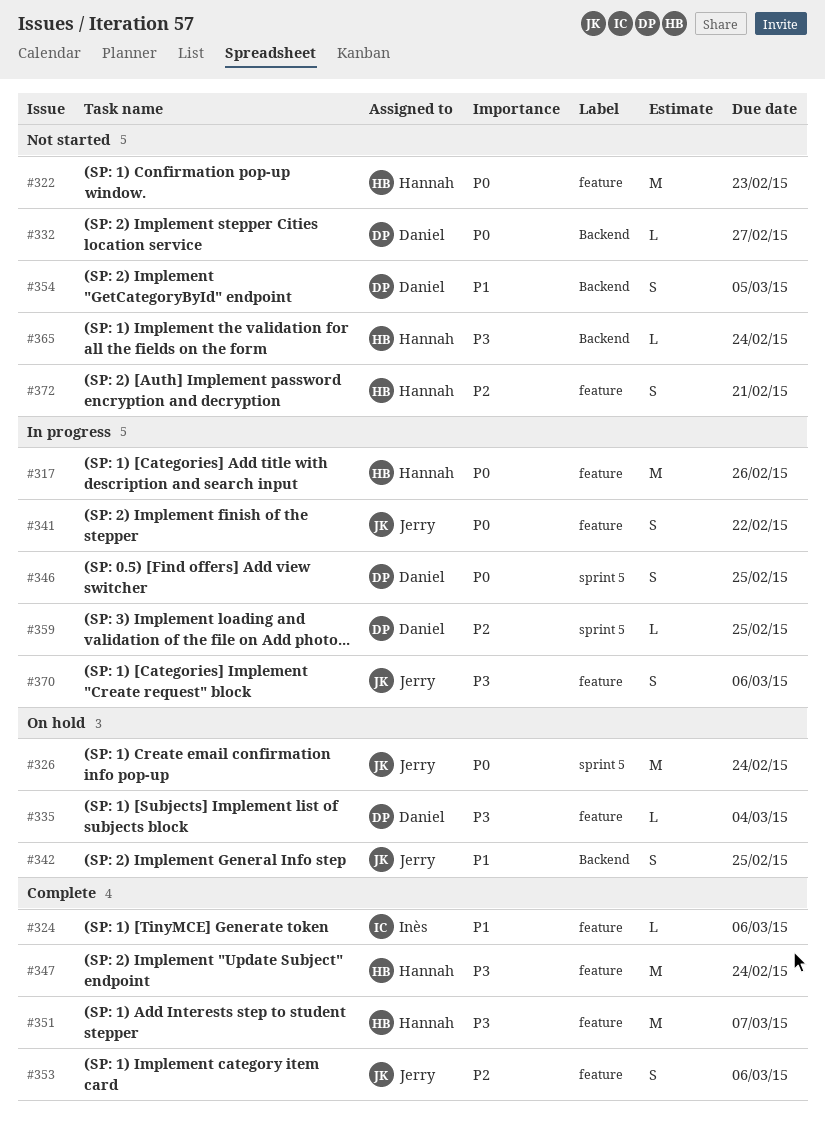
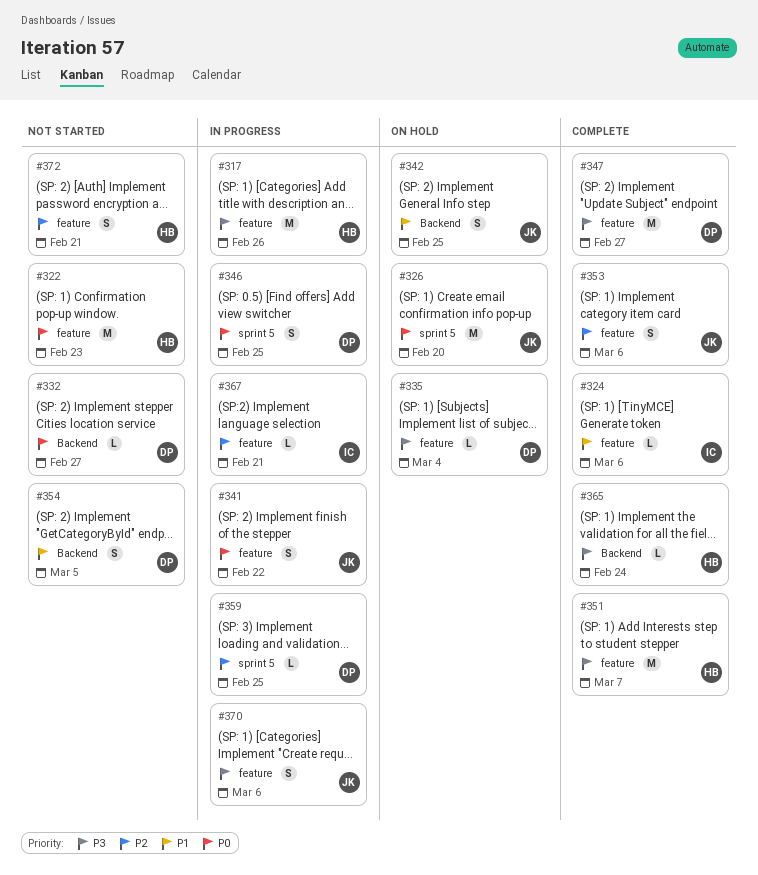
#317, priority: P0 -> P3
#326, due: Feb 24 -> Feb 20
#347, owner: Hannah -> Daniel
#347, due: Feb 24 -> Feb 27
#365, status: Not started -> Complete
#367: none -> present

